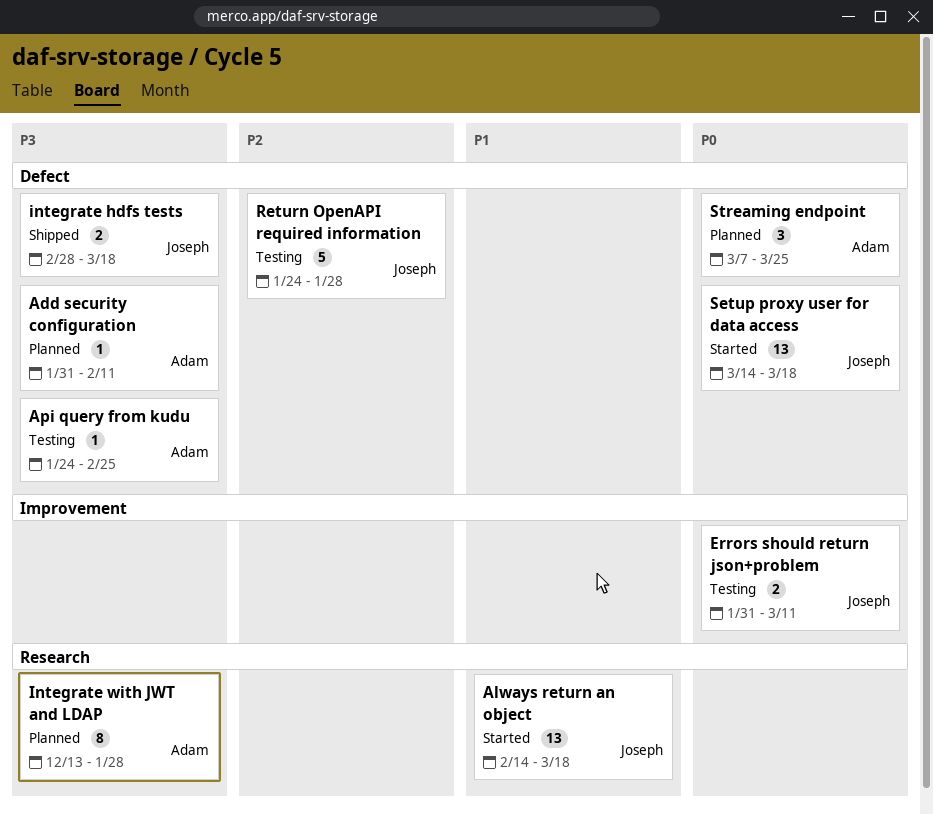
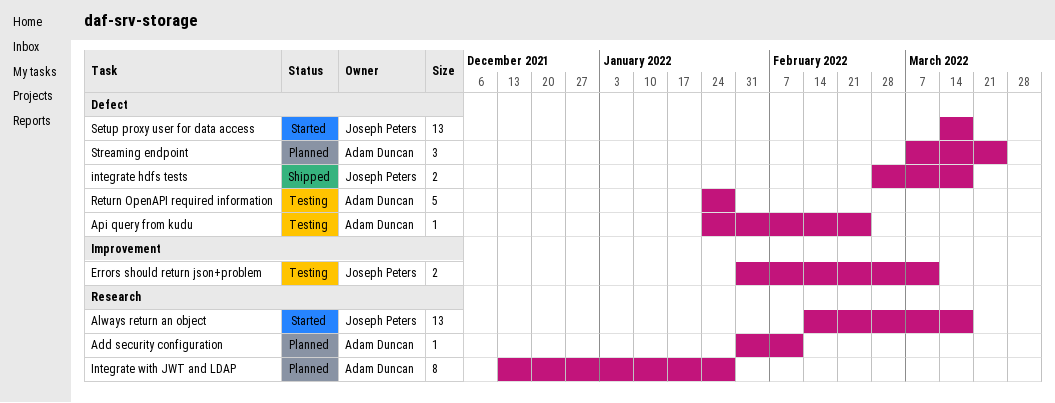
Add security configuration, label: Defect -> Research
Return OpenAPI required information, owner: Joseph Peters -> Adam Duncan

